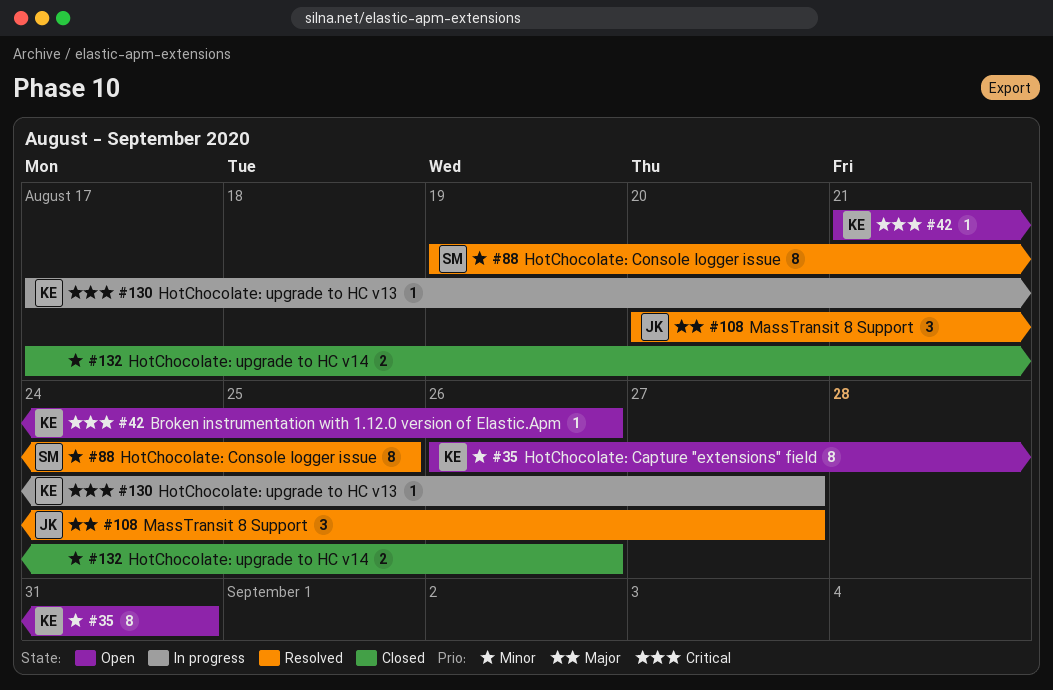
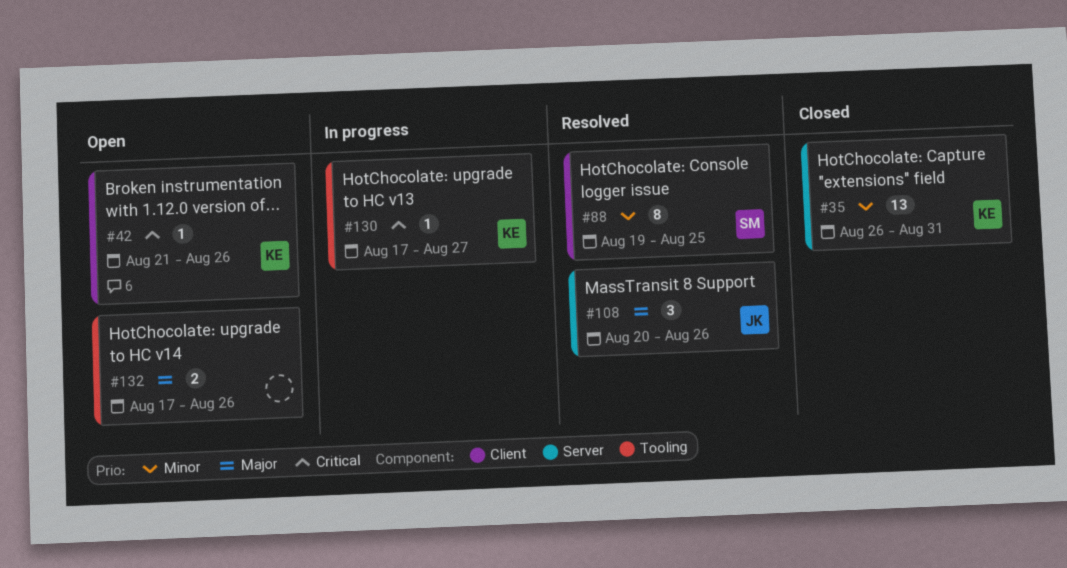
#35, status: Open -> Closed
#35, estimate: 8 -> 13
#108, due: Aug 27 -> Aug 26
#132, status: Closed -> Open
#132, priority: Minor -> Major

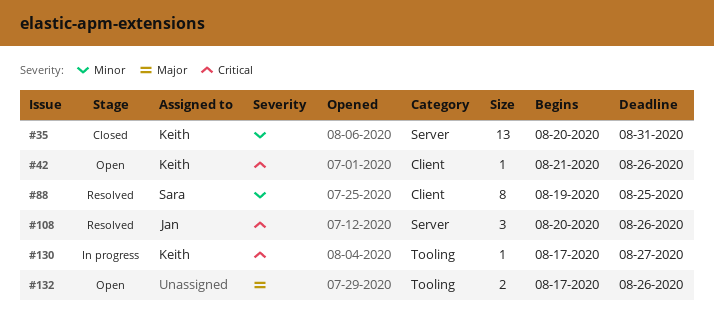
#35, start: Aug 26 -> Aug 20
#108, priority: Major -> Critical

